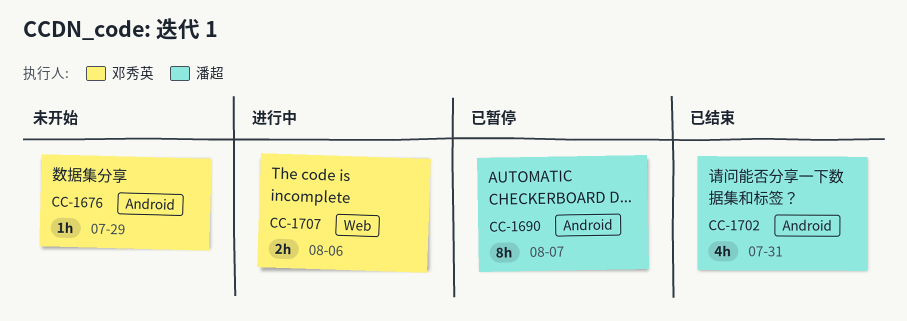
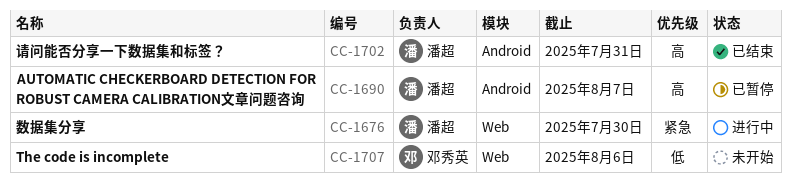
CC-1676, status: 未开始 -> 进行中
CC-1676, owner: 邓秀英 -> 潘超
CC-1676, label: Android -> Web
CC-1676, due: Jul 29 -> Jul 30
CC-1707, status: 进行中 -> 未开始

